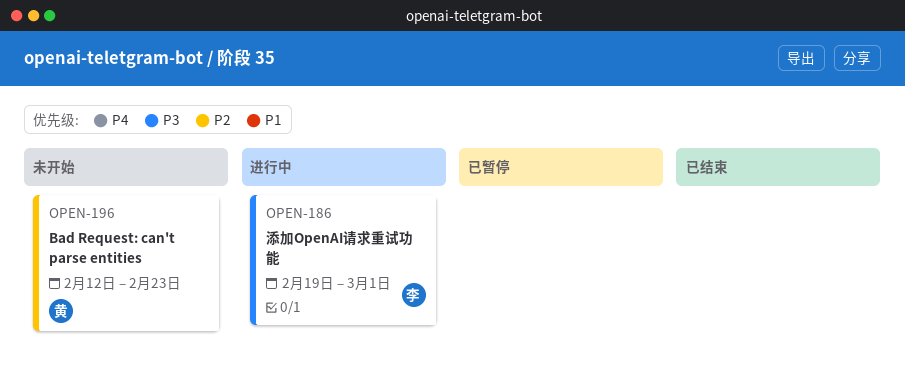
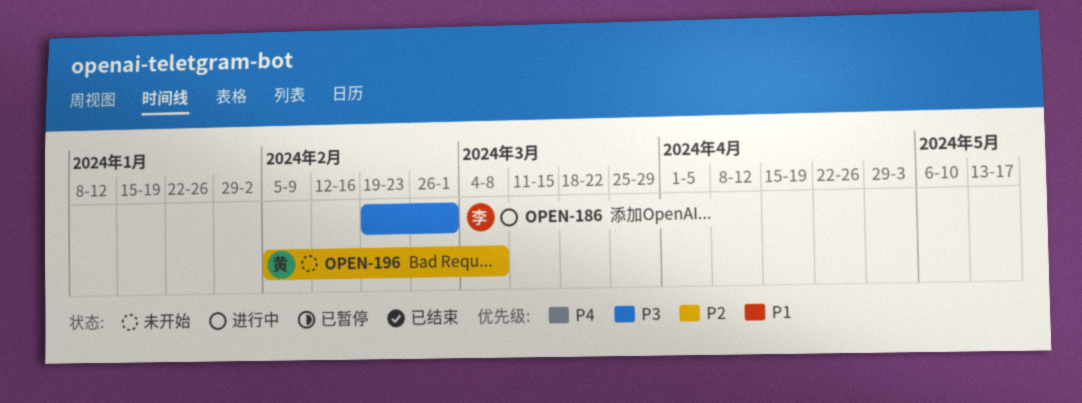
OPEN-196, start: Feb 12 -> Feb 5
OPEN-196, due: Feb 23 -> Mar 8

